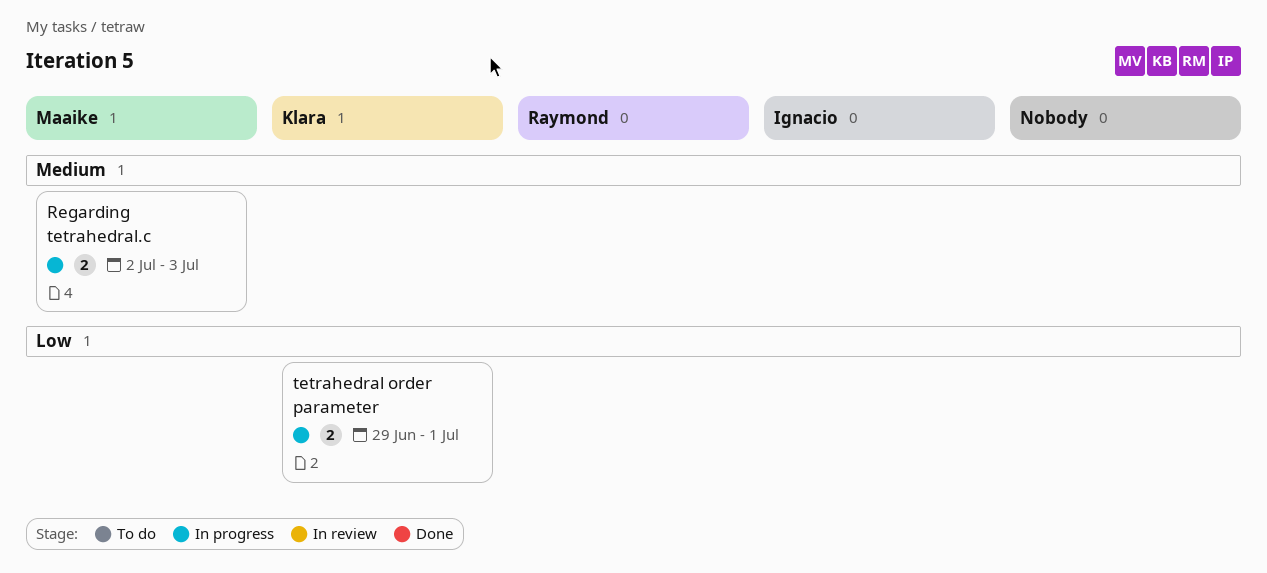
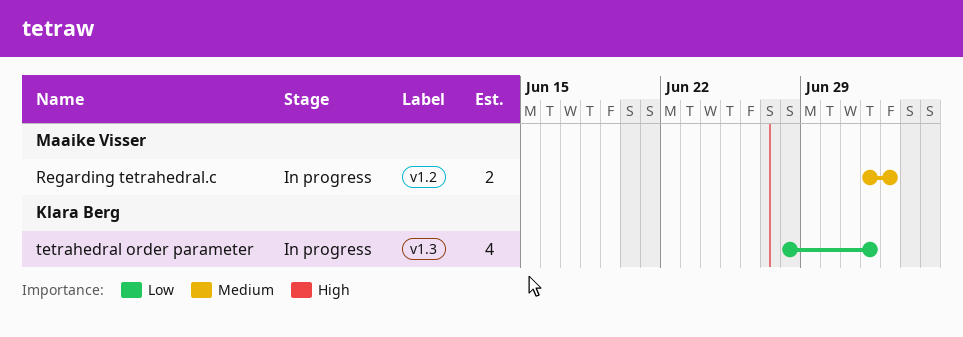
tetrahedral order parameter, estimate: 2 -> 4
tetrahedral order parameter, start: Jun 29 -> Jun 28
tetrahedral order parameter, due: Jul 1 -> Jul 2

